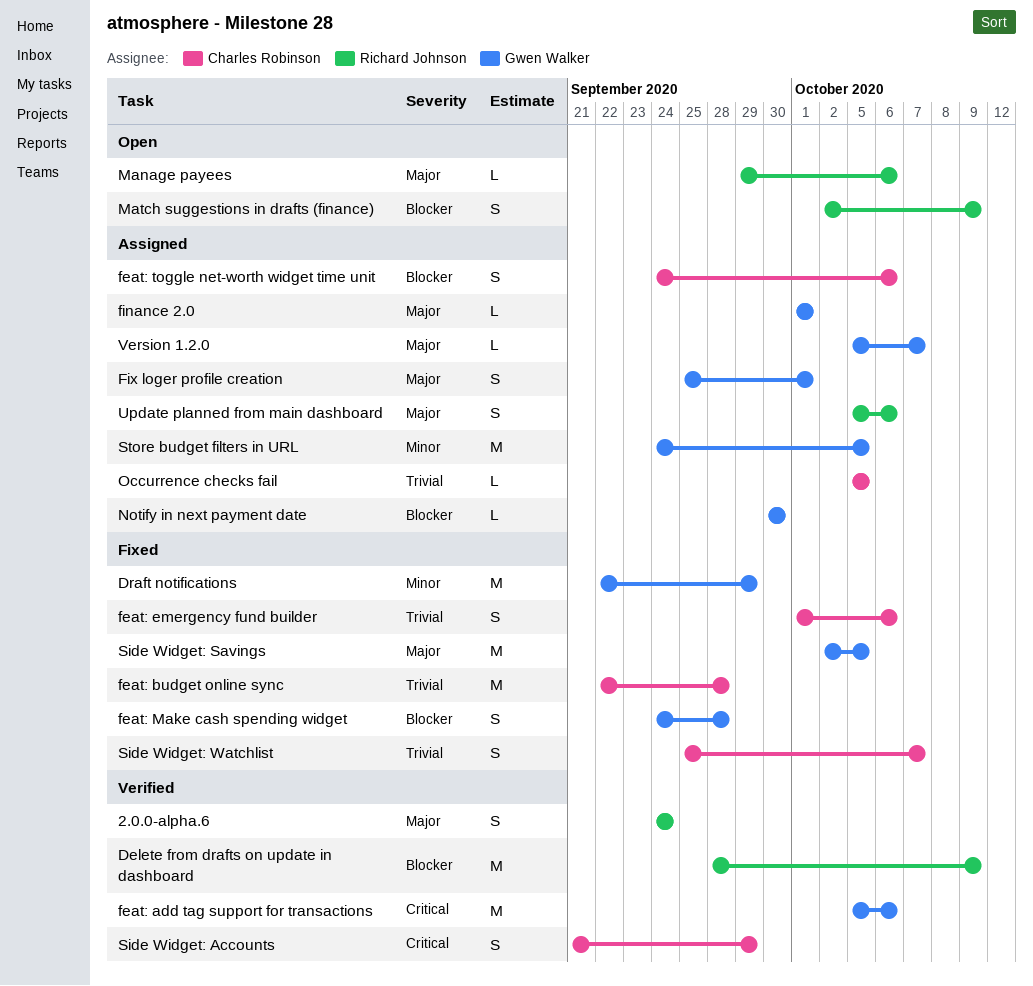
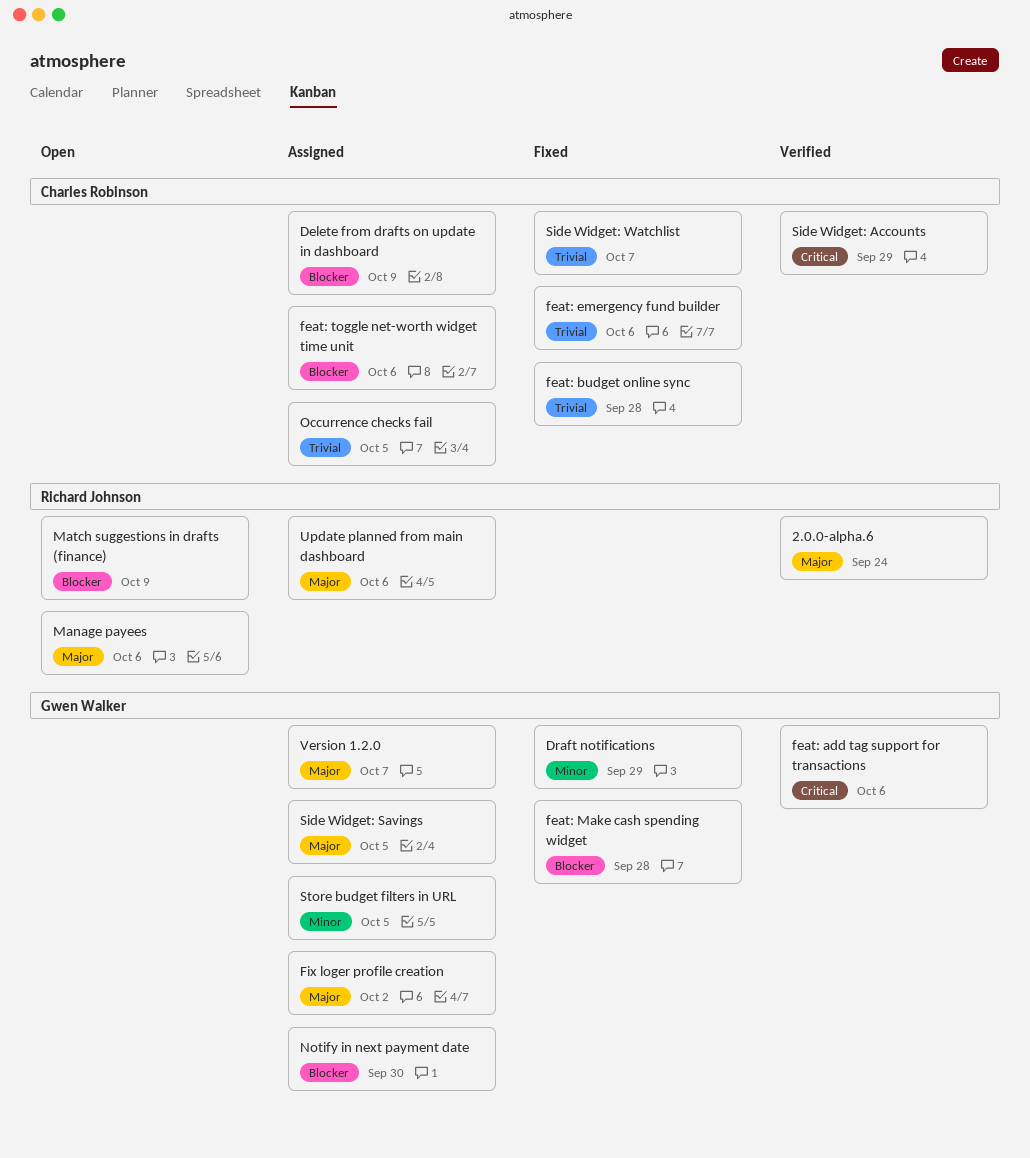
Delete from drafts on update in dashboard, status: Verified -> Assigned
Delete from drafts on update in dashboard, owner: Richard Johnson -> Charles Robinson
finance 2.0: present -> none
Fix loger profile creation, due: Oct 1 -> Oct 2
Side Widget: Savings, status: Fixed -> Assigned

